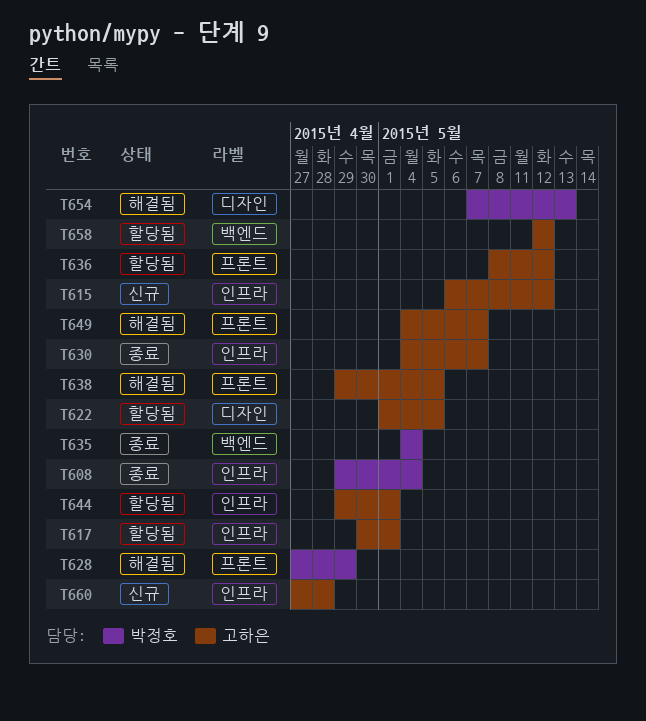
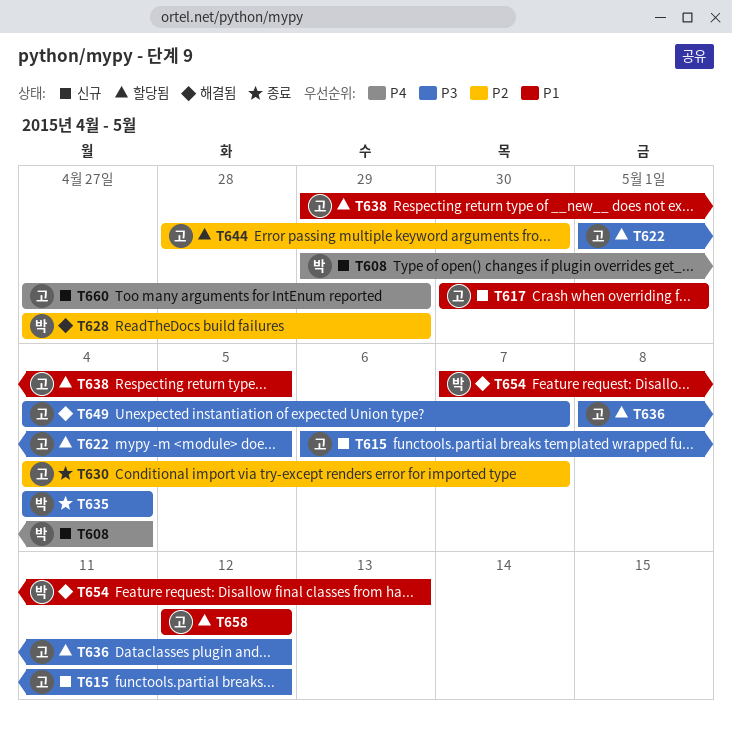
T608, status: 종료 -> 신규
T617, status: 할당됨 -> 신규
T638, status: 해결됨 -> 할당됨
T644, start: Apr 29 -> Apr 28
T644, due: May 1 -> Apr 30
T660, due: Apr 28 -> Apr 29

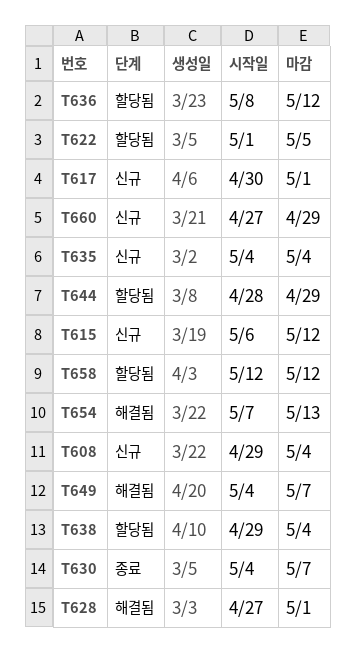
T628, due: Apr 29 -> May 1
T635, status: 종료 -> 신규
T638, due: May 5 -> May 4
T644, due: Apr 30 -> Apr 29

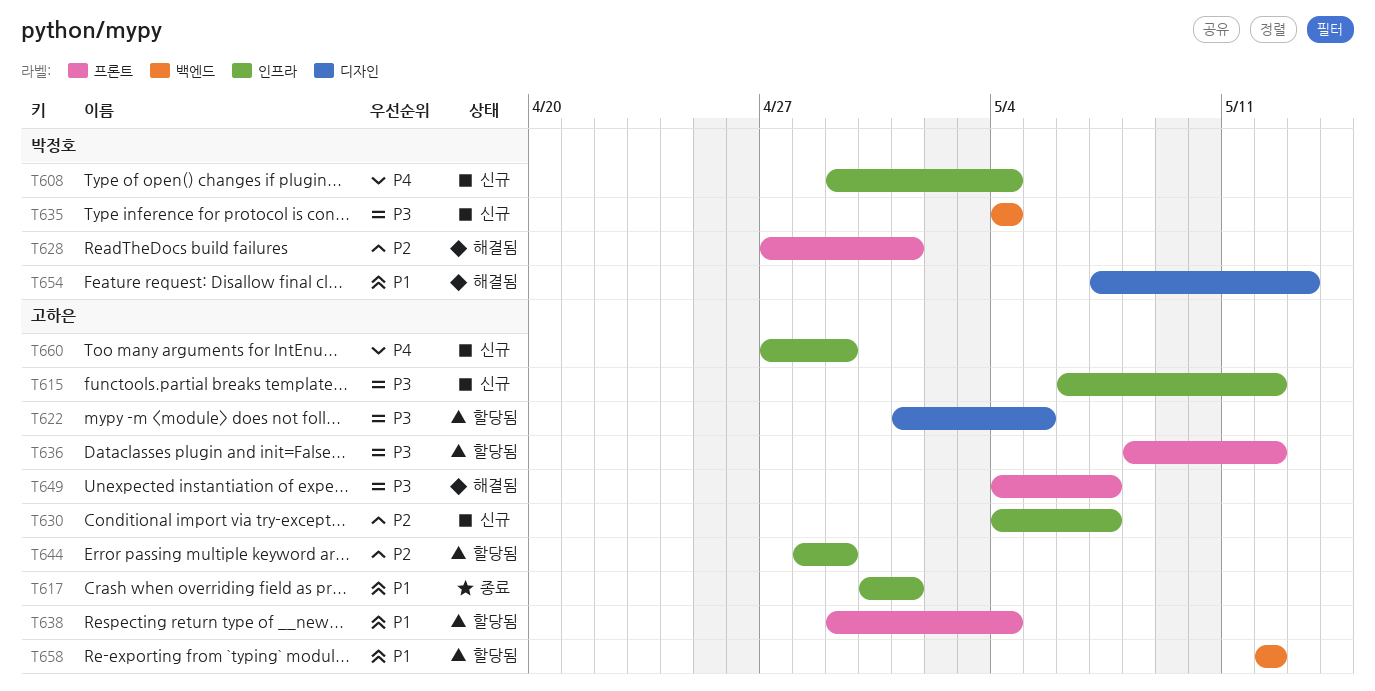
T617, status: 신규 -> 종료
T630, status: 종료 -> 신규

